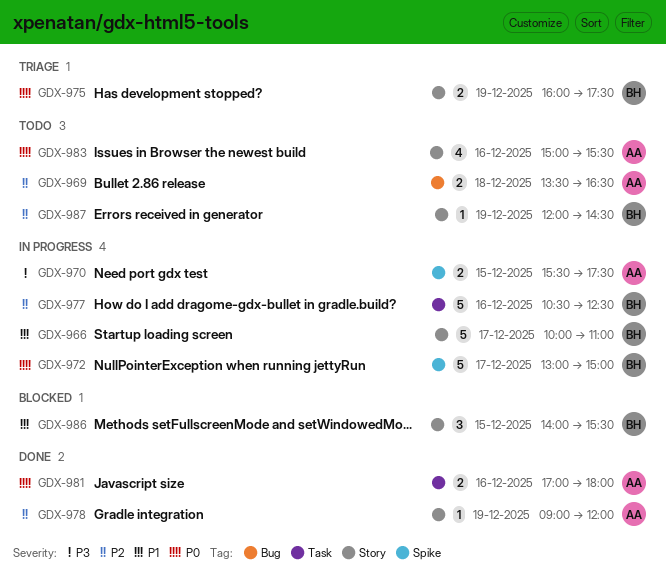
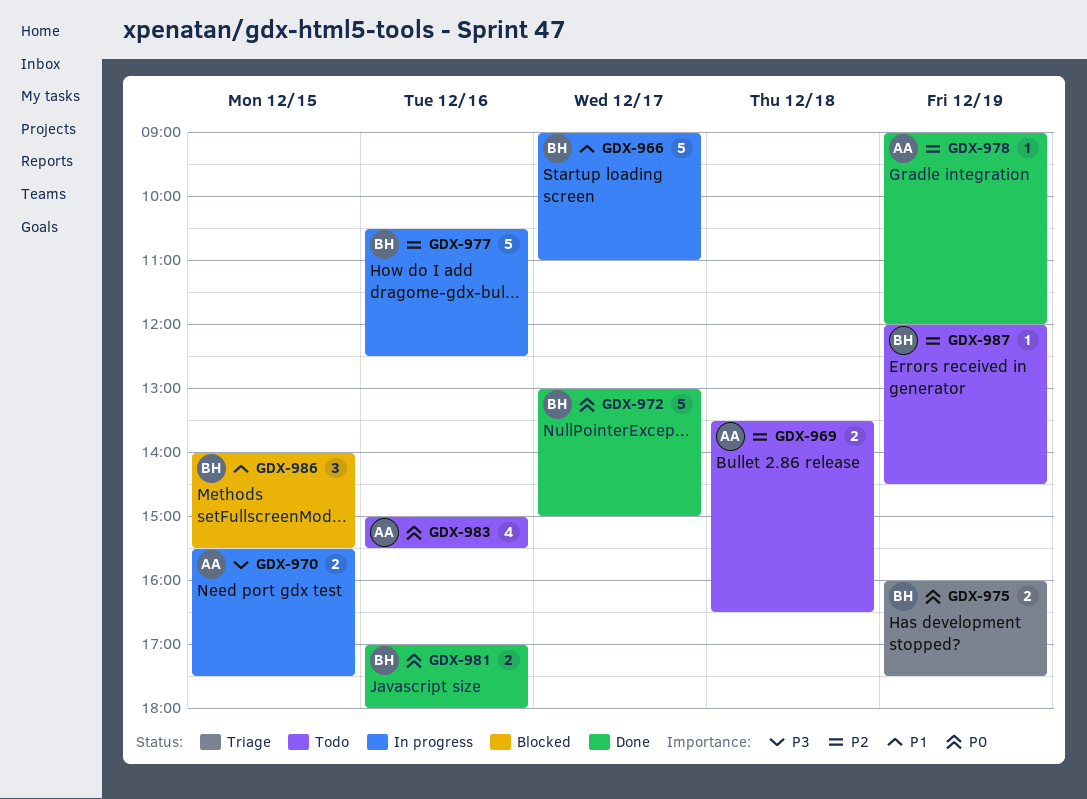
GDX-966, begins: 10:00 -> 09:00
GDX-972, status: In progress -> Done
GDX-981, owner: AA -> BH

